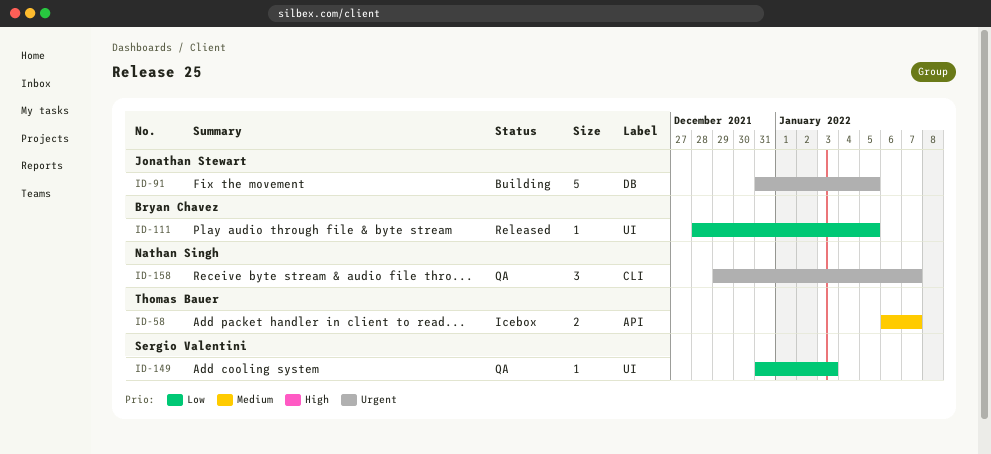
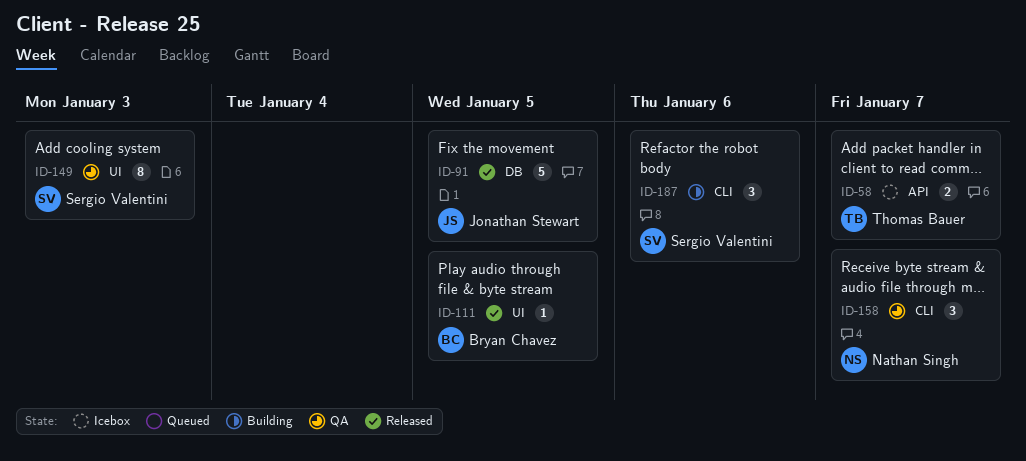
ID-91, status: Building -> Released
ID-149, estimate: 1 -> 8
ID-187: none -> present

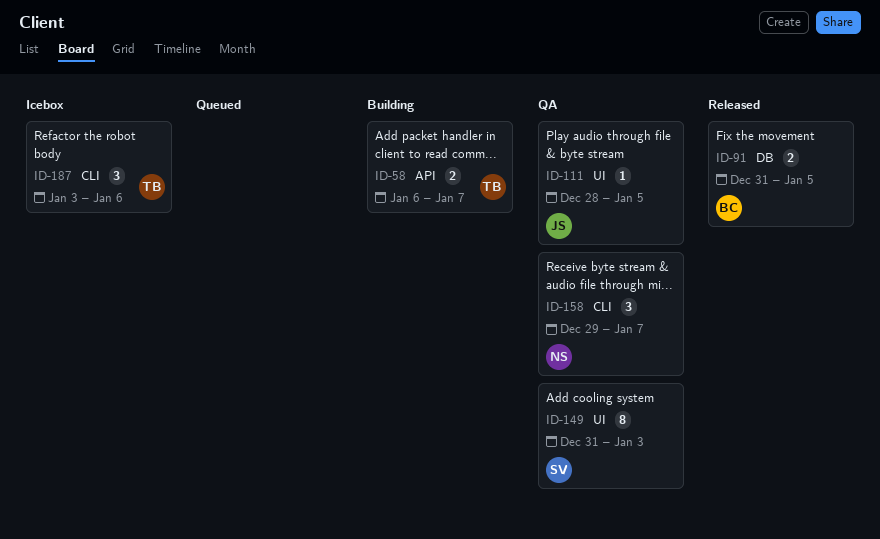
ID-58, status: Icebox -> Building
ID-91, owner: Jonathan Stewart -> Bryan Chavez
ID-91, estimate: 5 -> 2
ID-111, status: Released -> QA
ID-111, owner: Bryan Chavez -> Jonathan Stewart
ID-187, status: Building -> Icebox
ID-187, owner: Sergio Valentini -> Thomas Bauer

